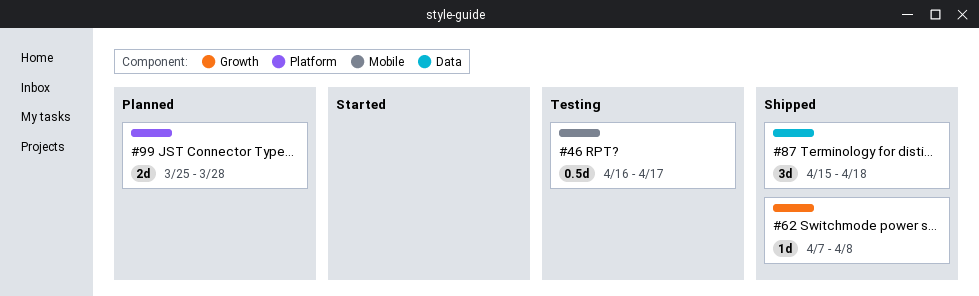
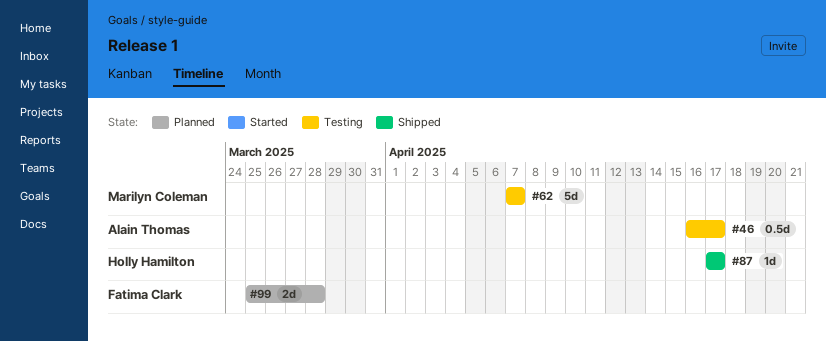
#62, status: Shipped -> Testing
#62, estimate: 1d -> 5d
#62, due: Apr 8 -> Apr 7
#87, estimate: 3d -> 1d
#87, start: Apr 15 -> Apr 17
#87, due: Apr 18 -> Apr 17

